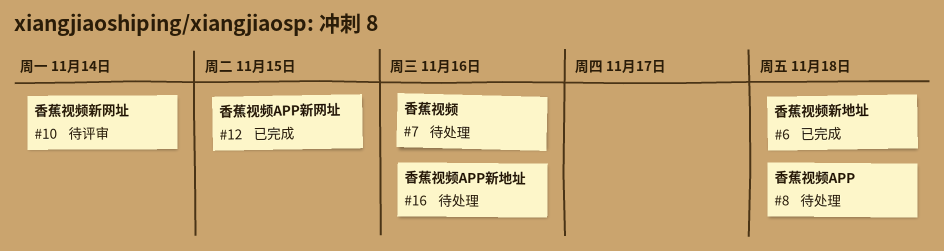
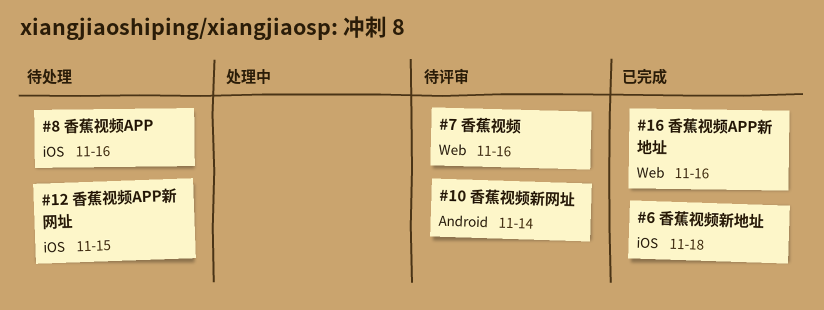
#7, status: 待处理 -> 待评审
#8, due: Nov 18 -> Nov 16
#12, status: 已完成 -> 待处理
#16, status: 待处理 -> 已完成

